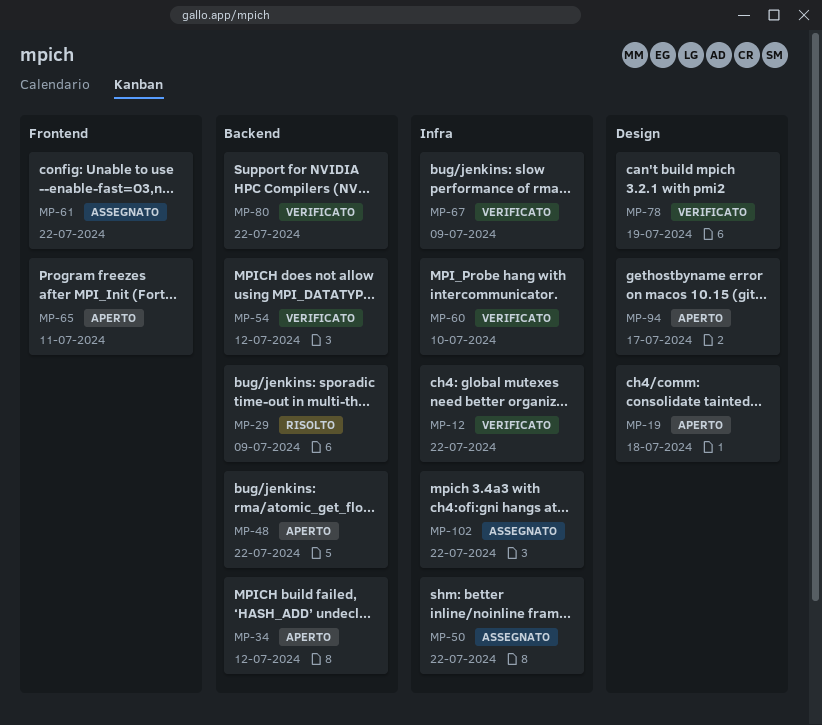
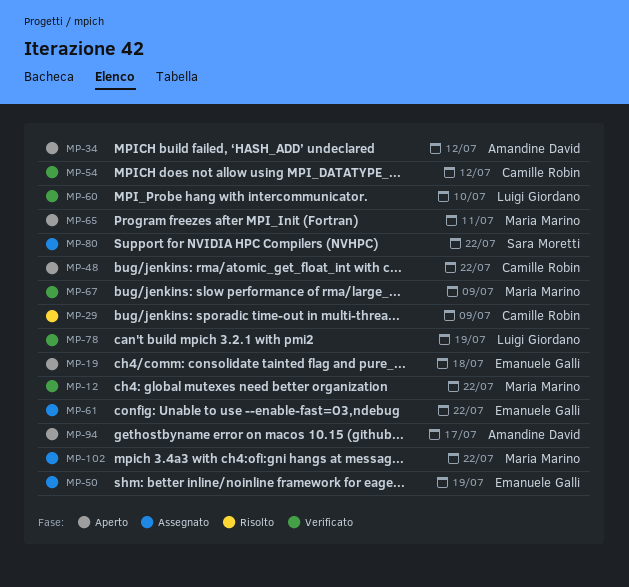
MP-50, due: Jul 22 -> Jul 19
MP-80, status: Verificato -> Assegnato

